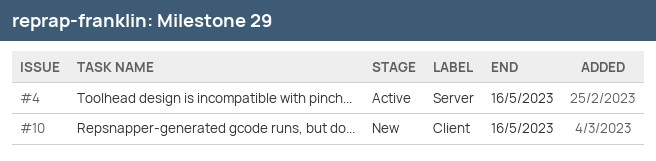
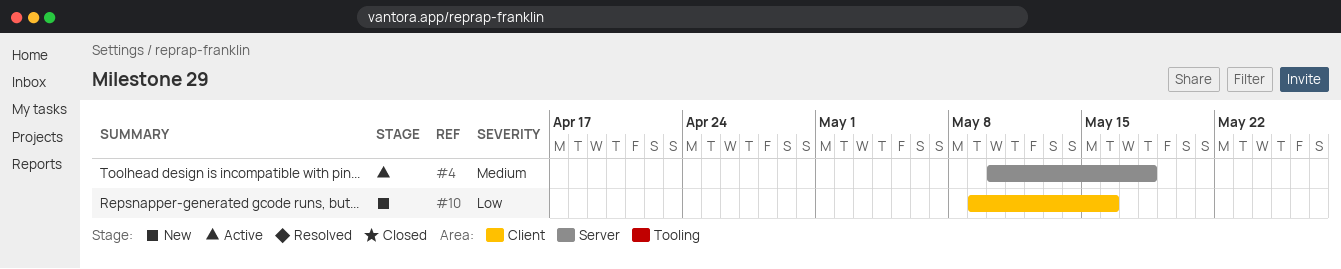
#4, due: May 16 -> May 18

